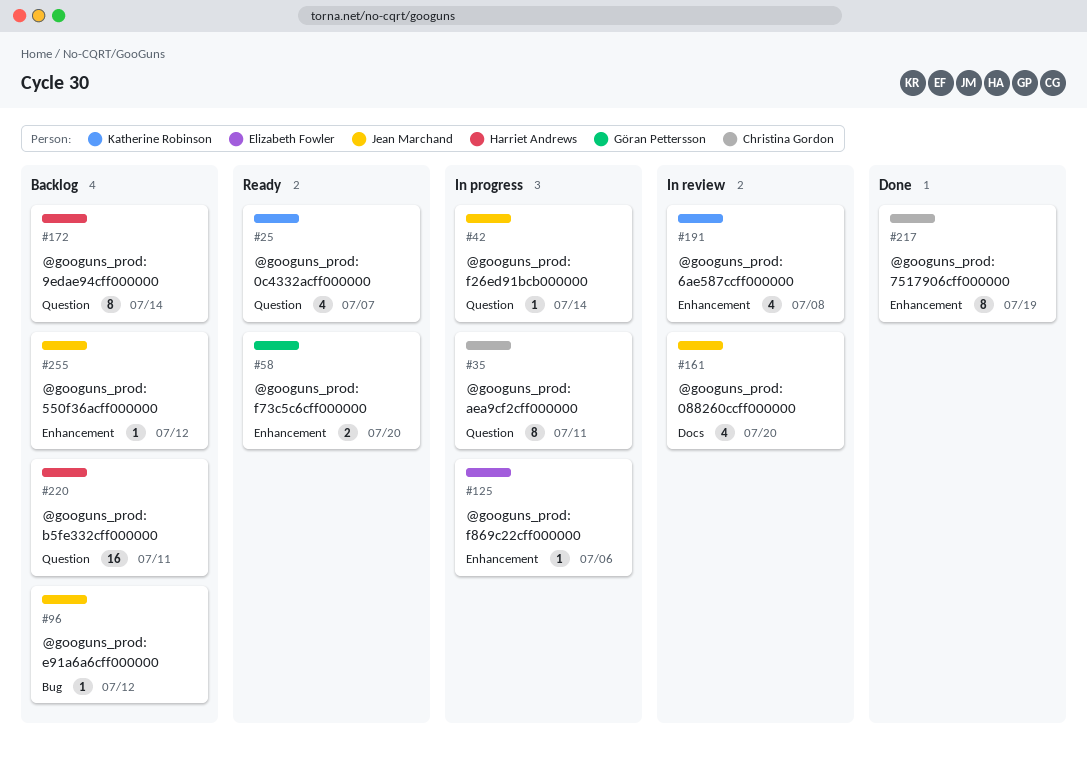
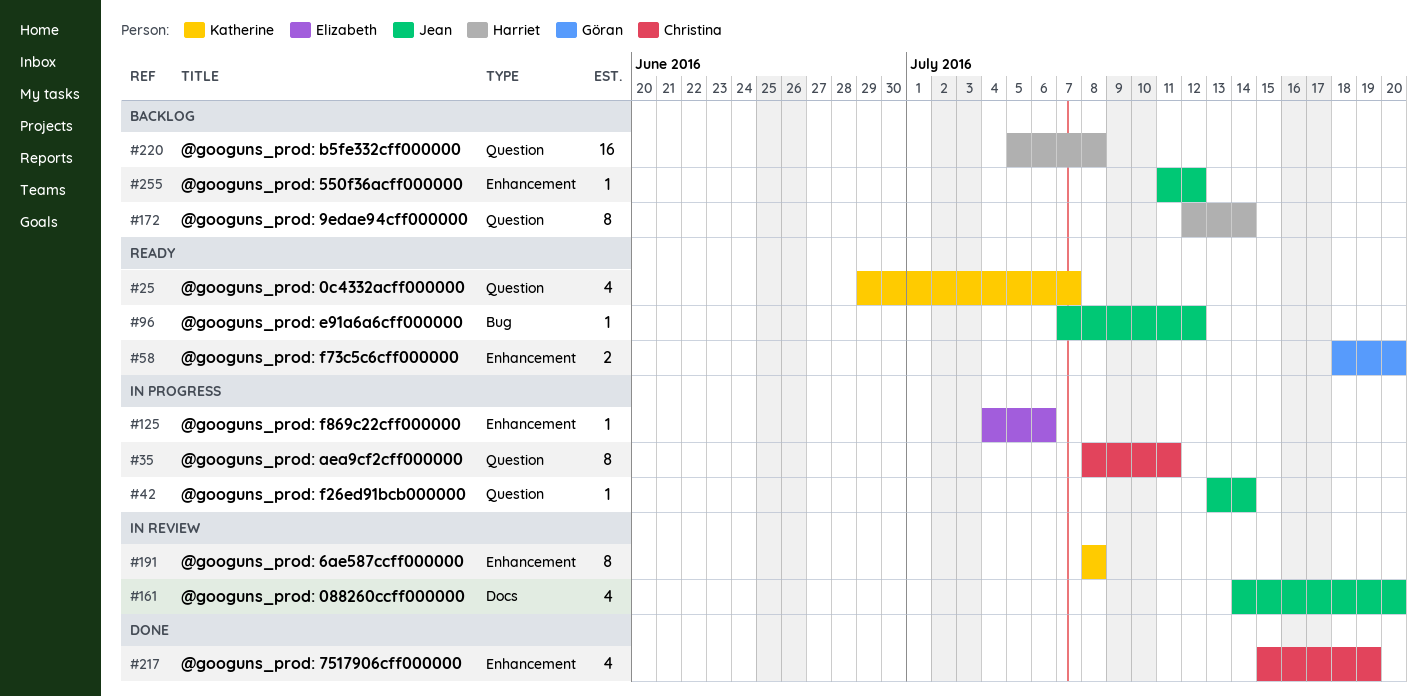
#96, status: Backlog -> Ready
#191, estimate: 4 -> 8
#217, estimate: 8 -> 4
#220, due: Jul 11 -> Jul 8

